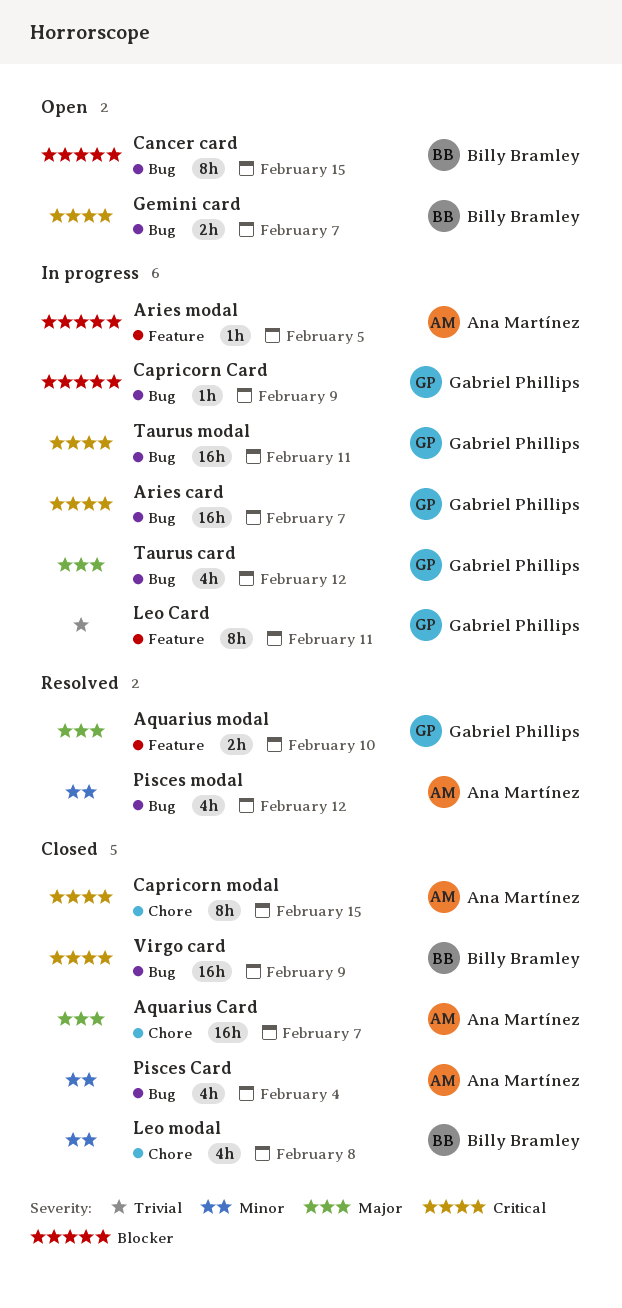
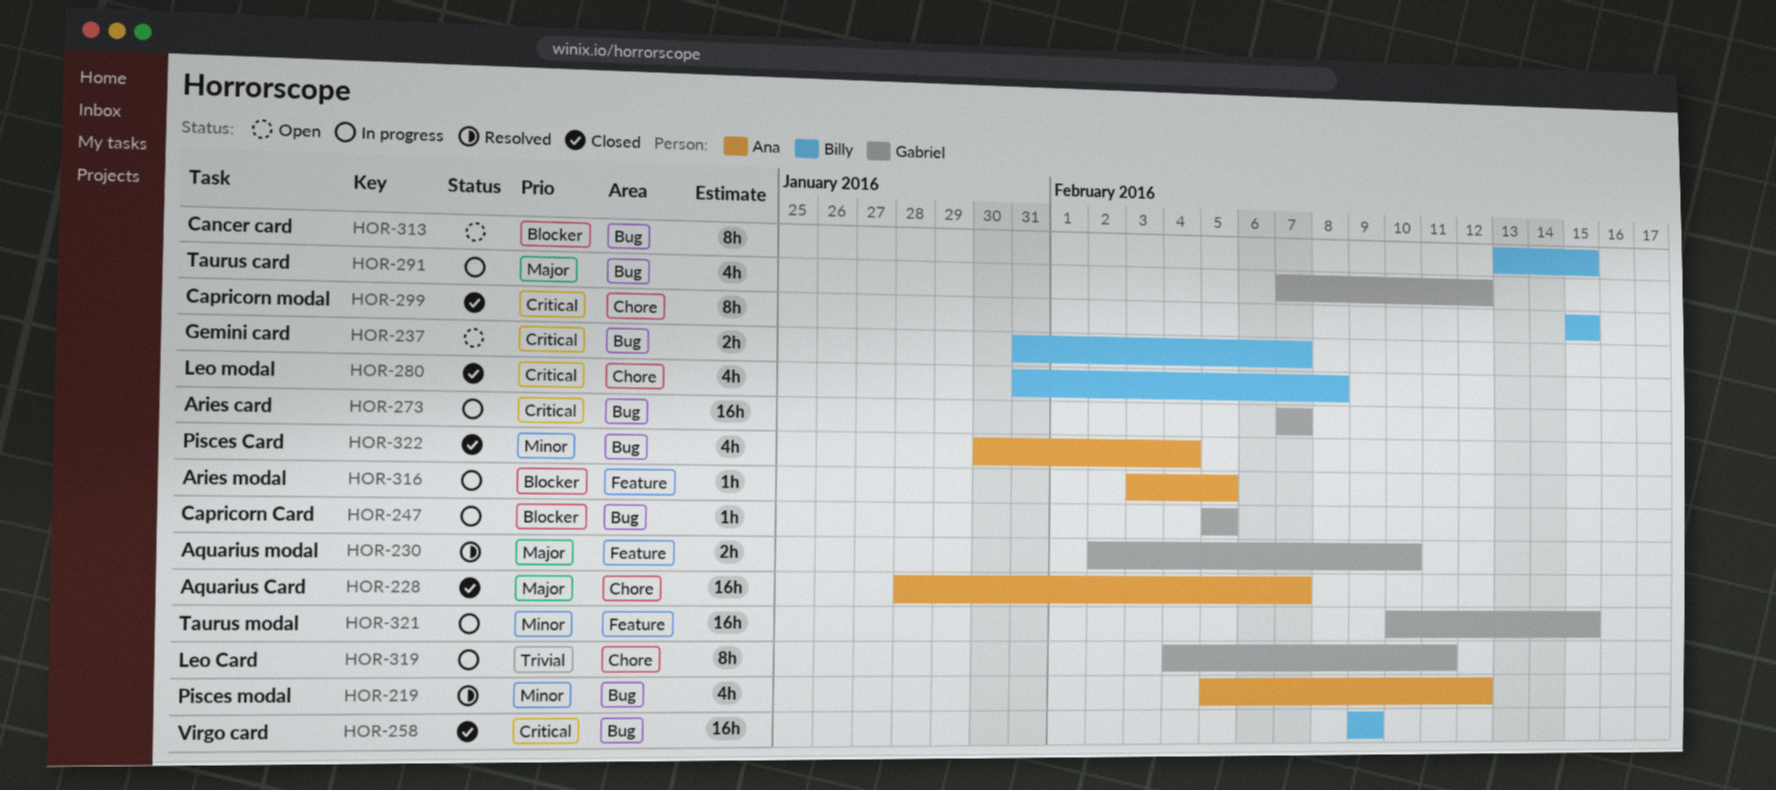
Capricorn Card, due: Feb 9 -> Feb 5
Capricorn modal, owner: Ana Martínez -> Billy Bramley
Leo Card, label: Feature -> Chore
Leo modal, priority: Minor -> Critical
Taurus modal, priority: Critical -> Minor
Taurus modal, label: Bug -> Feature
Taurus modal, due: Feb 11 -> Feb 15

